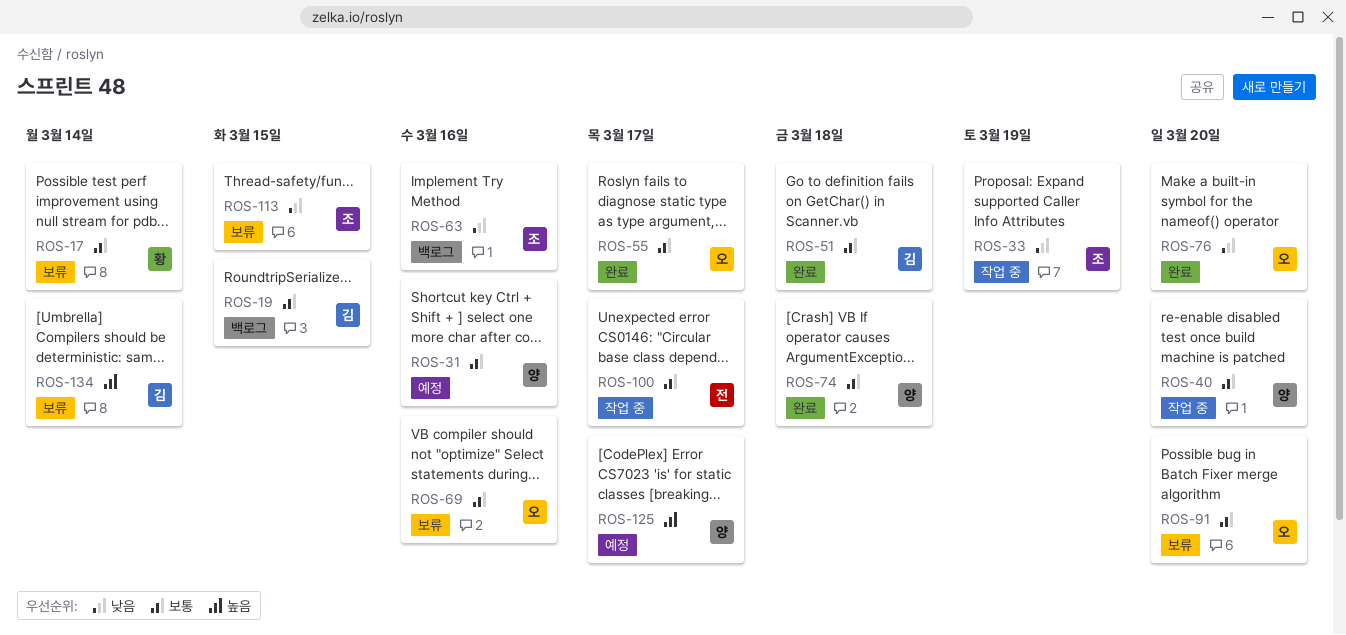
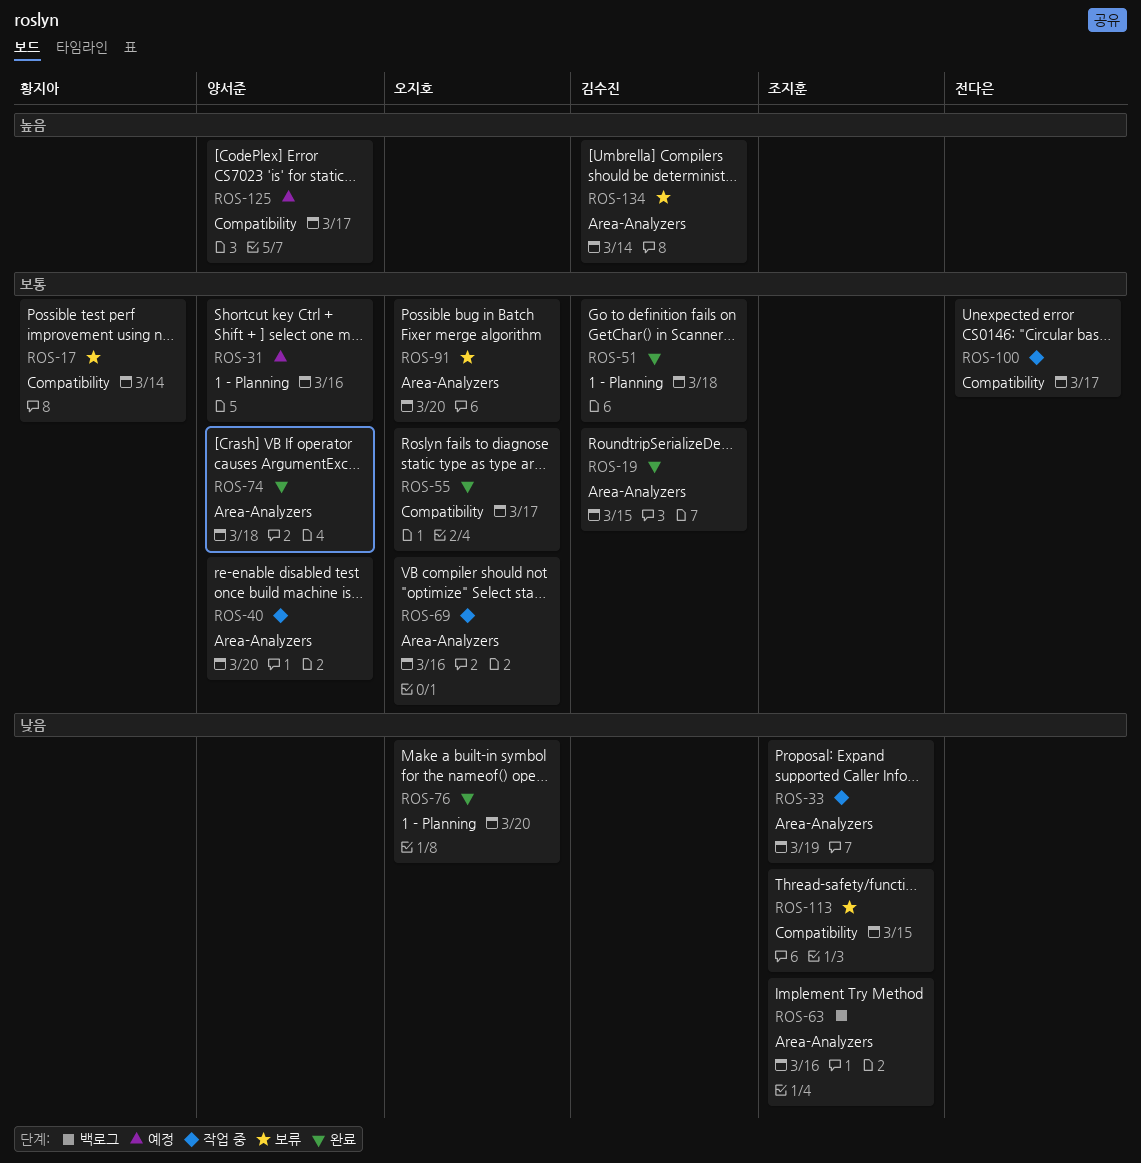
ROS-19, status: 백로그 -> 완료
ROS-69, status: 보류 -> 작업 중

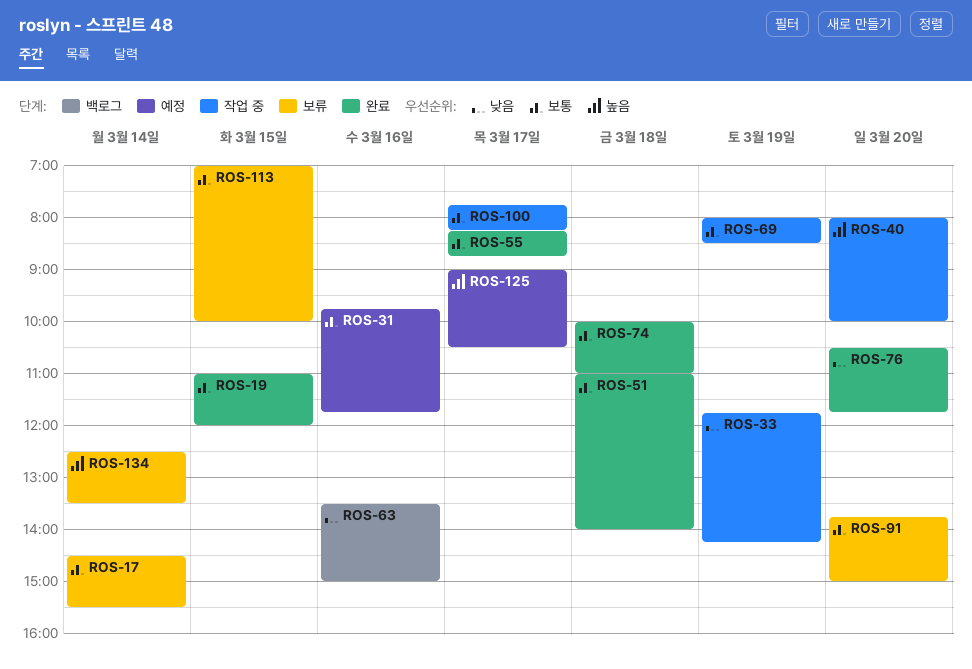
ROS-40, priority: 보통 -> 높음
ROS-69, day: Mar 16 -> Mar 19
ROS-113, priority: 낮음 -> 보통

